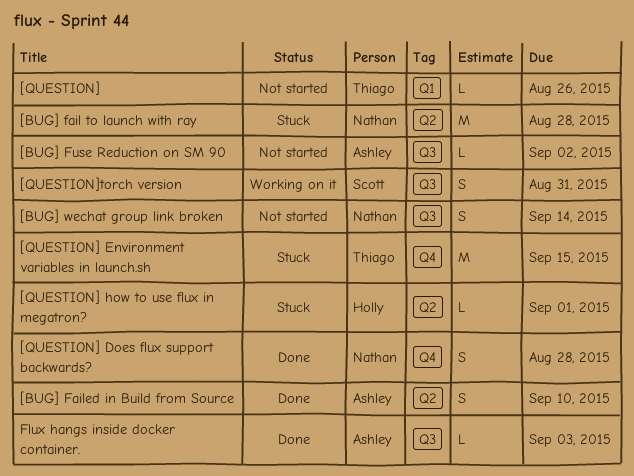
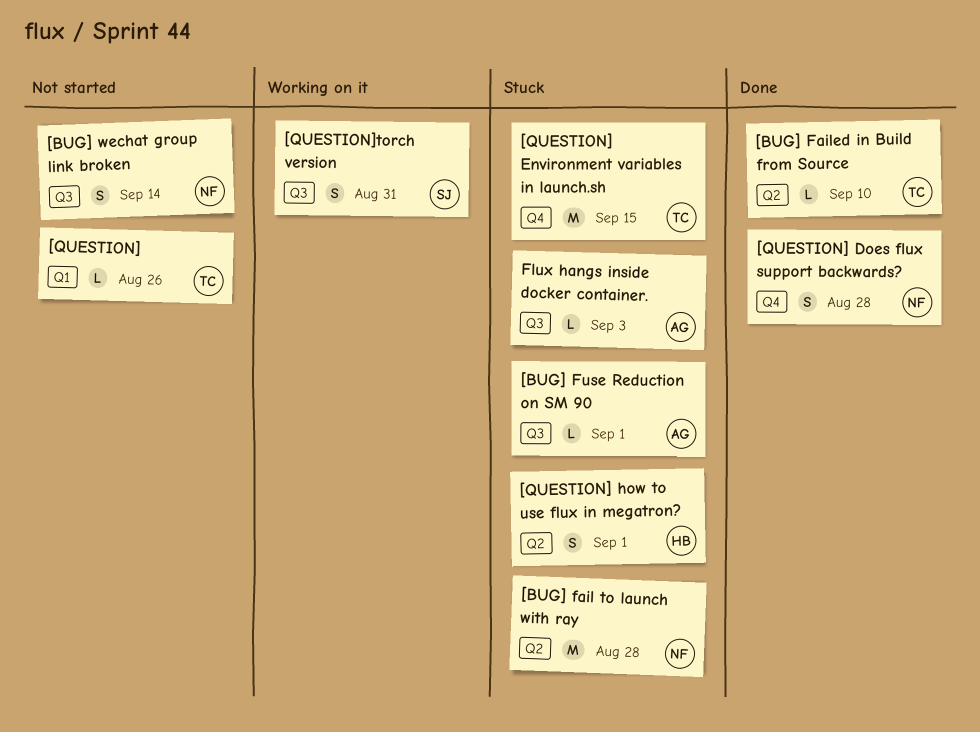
[BUG] Failed in Build from Source, owner: Ashley -> Thiago
[BUG] Failed in Build from Source, estimate: S -> L
[BUG] Fuse Reduction on SM 90, status: Not started -> Stuck
[BUG] Fuse Reduction on SM 90, due: Sep 2 -> Sep 1
[QUESTION] how to use flux in megatron?, estimate: L -> S
Flux hangs inside docker container., status: Done -> Stuck

